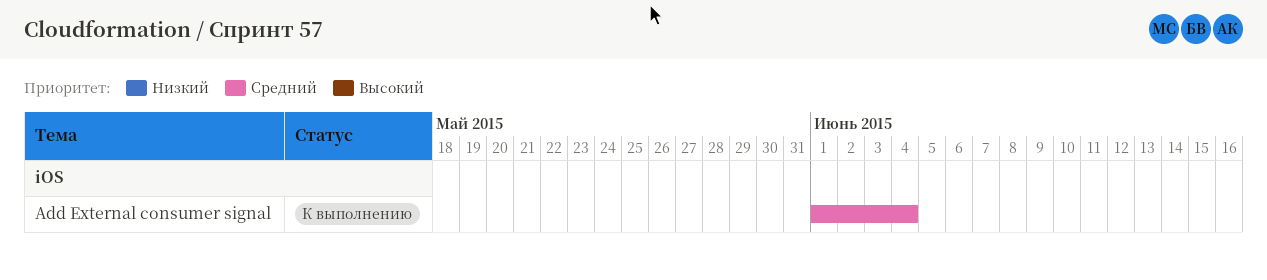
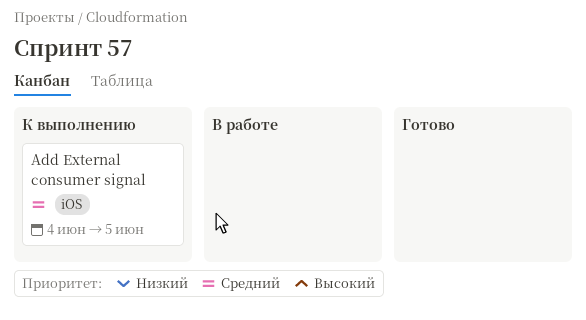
Add External consumer signal, start: Jun 1 -> Jun 4
Add External consumer signal, due: Jun 4 -> Jun 5

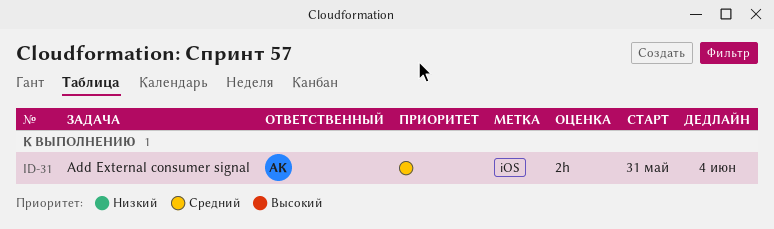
Add External consumer signal, start: Jun 4 -> May 31
Add External consumer signal, due: Jun 5 -> Jun 4

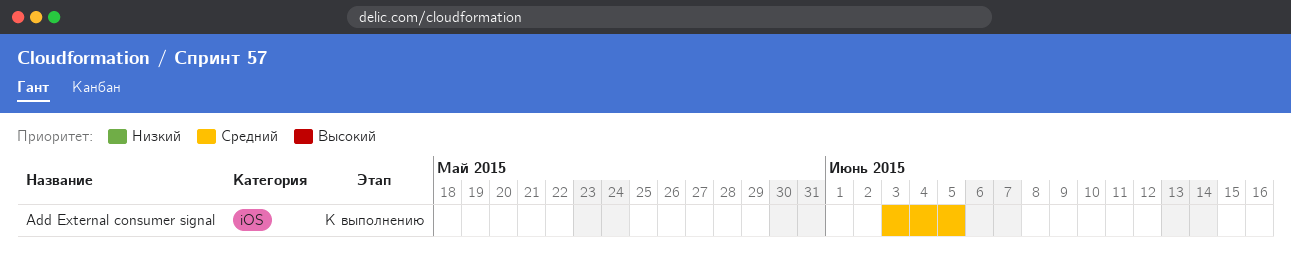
Add External consumer signal, start: May 31 -> Jun 3
Add External consumer signal, due: Jun 4 -> Jun 5

